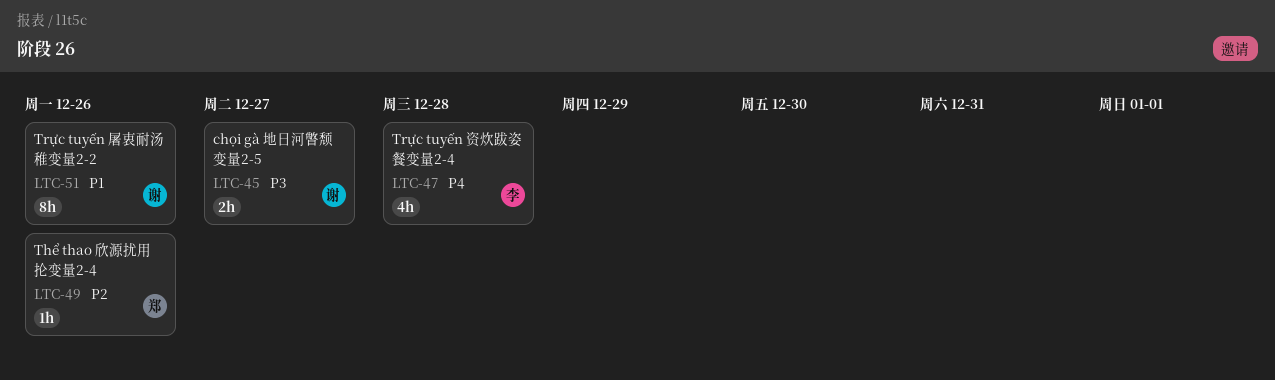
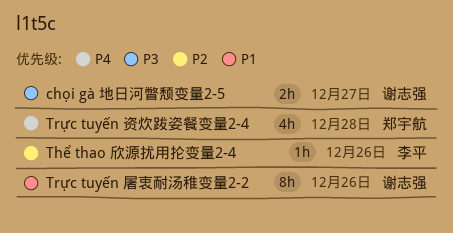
Thể thao 欣源扰用抡变量2-4, owner: 郑宇航 -> 李平
Trực tuyến 资炊跋姿餐变量2-4, owner: 李平 -> 郑宇航

